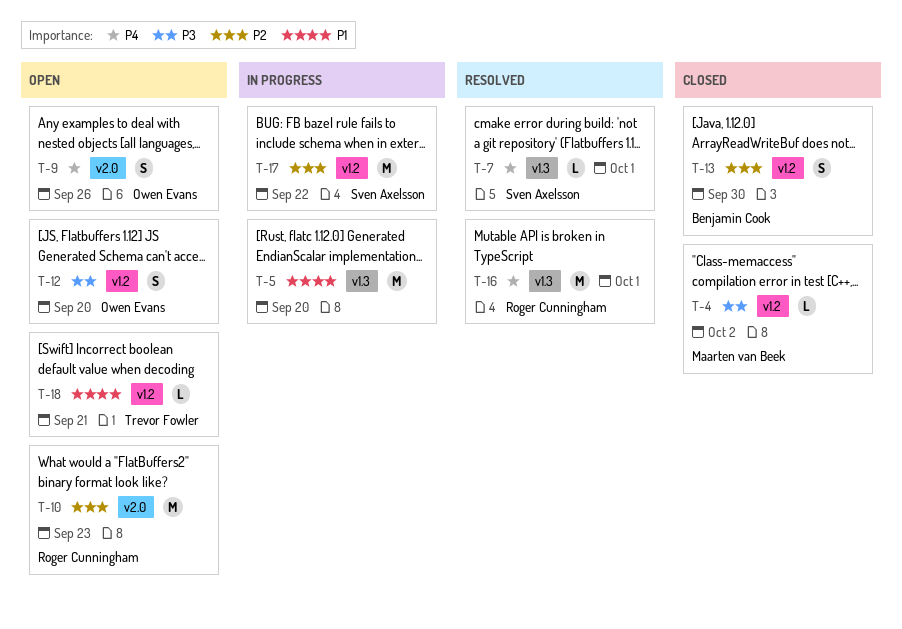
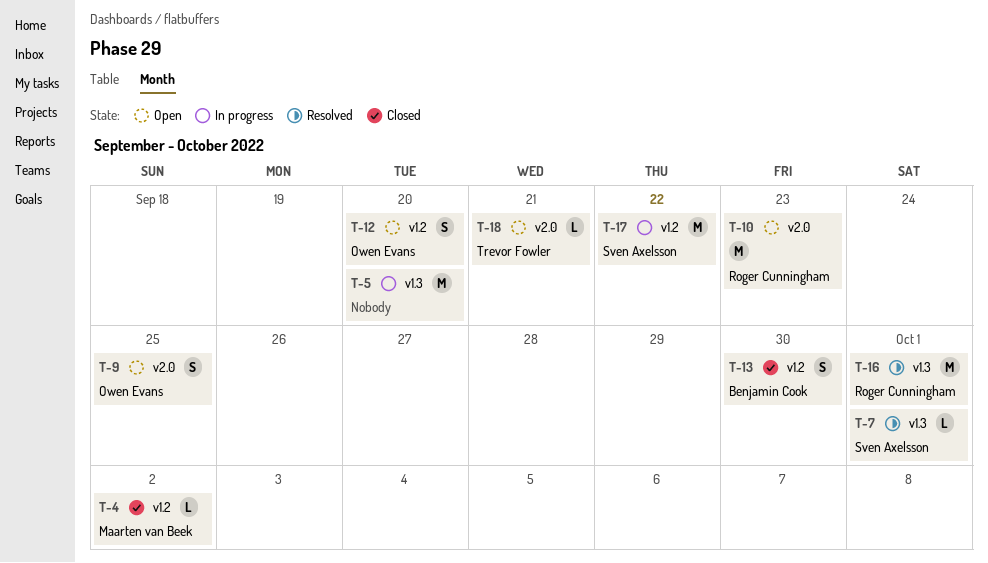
T-9, due: Sep 26 -> Sep 25
T-18, label: v1.2 -> v2.0

